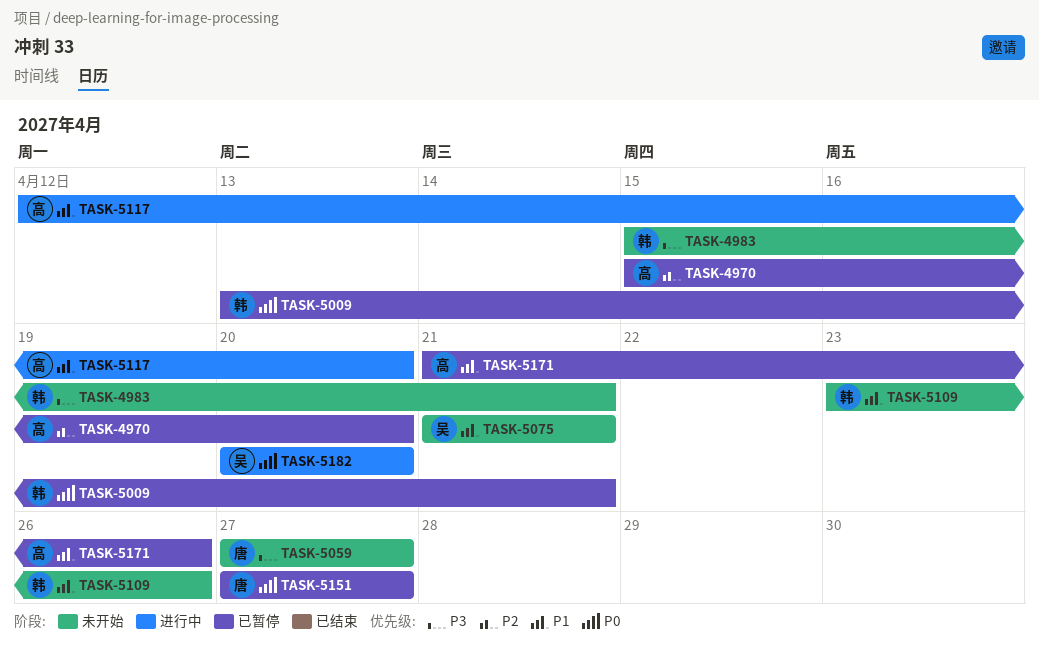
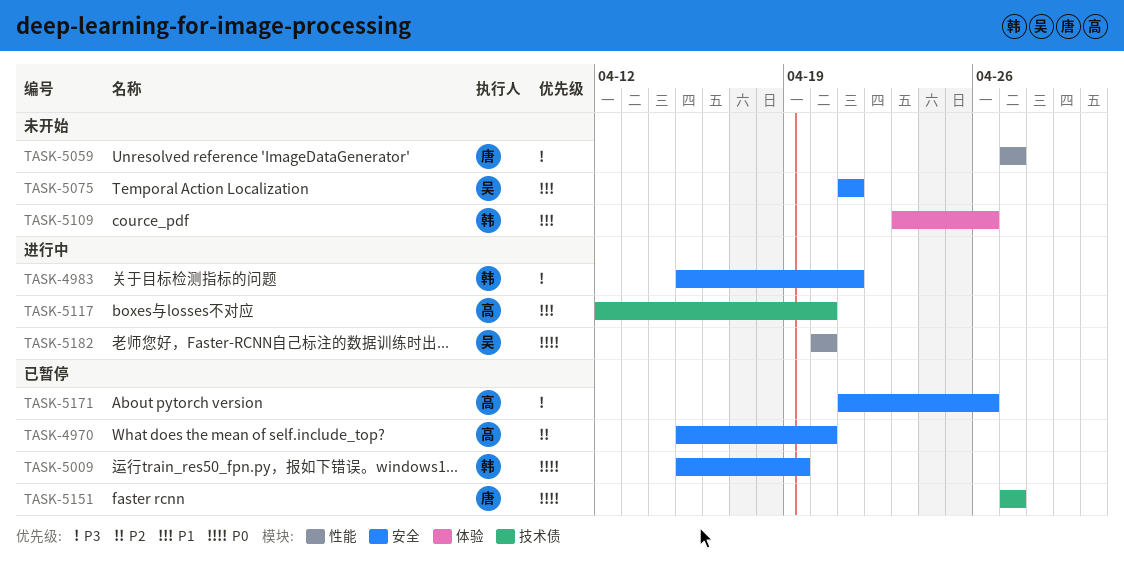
TASK-4983, status: 未开始 -> 进行中
TASK-5009, start: Apr 13 -> Apr 15
TASK-5009, due: Apr 21 -> Apr 19
TASK-5171, priority: P1 -> P3

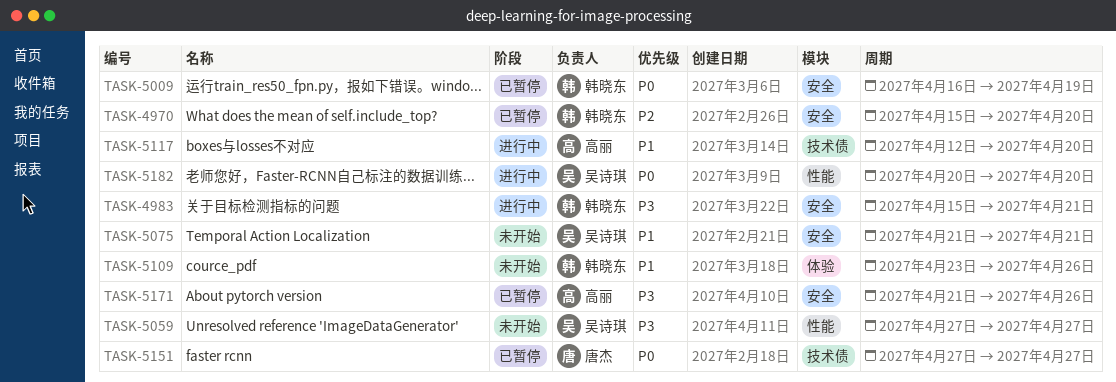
TASK-4970, owner: 高丽 -> 韩晓东
TASK-5009, start: Apr 15 -> Apr 16
TASK-5059, owner: 唐杰 -> 吴诗琪

